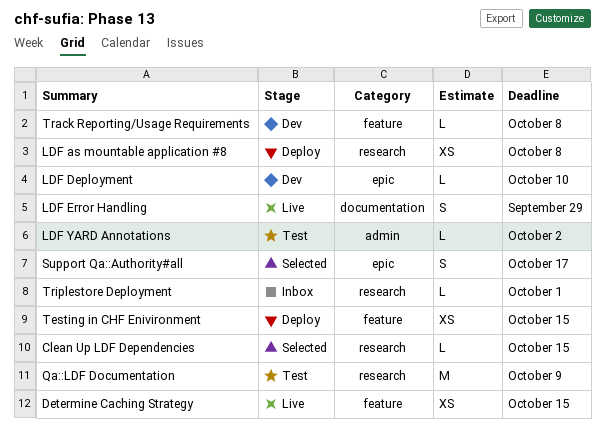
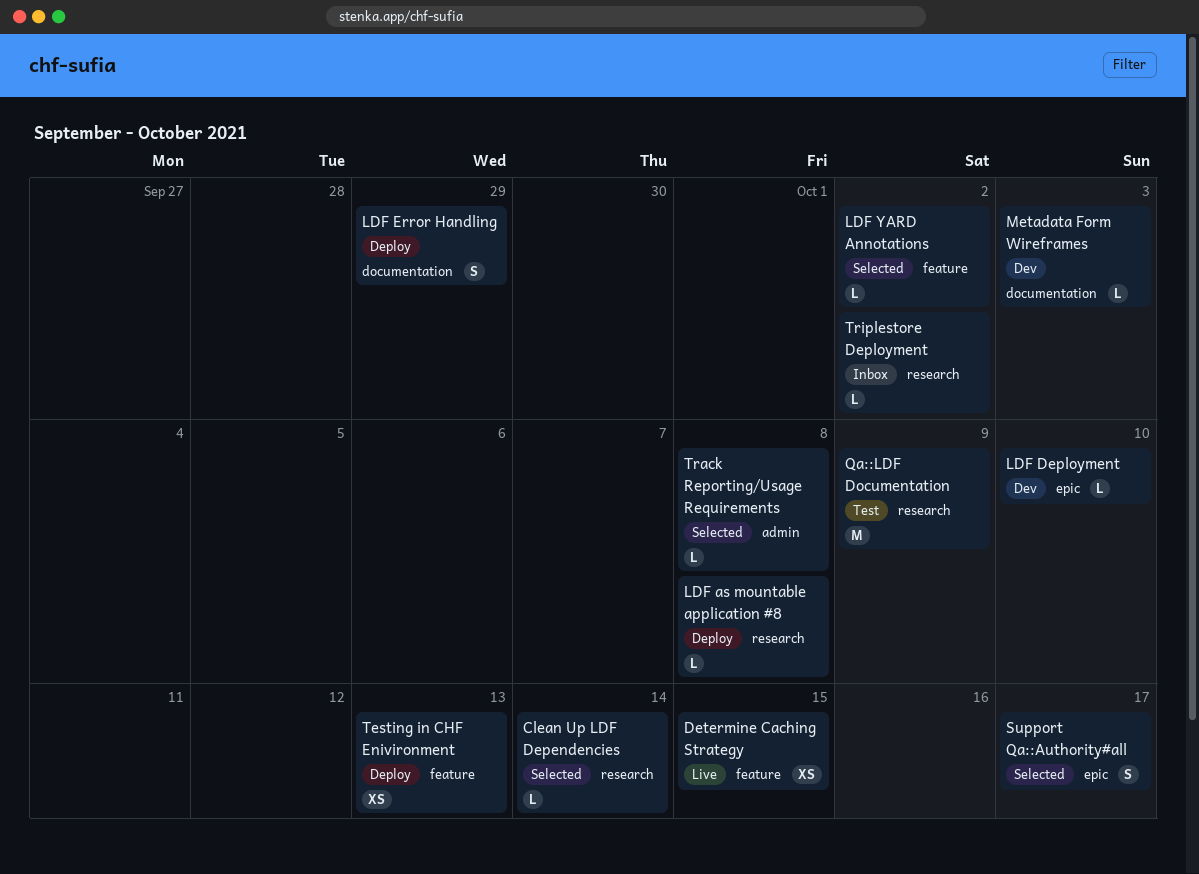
Clean Up LDF Dependencies, due: Oct 15 -> Oct 14
LDF as mountable application #8, estimate: XS -> L
LDF Error Handling, status: Live -> Deploy
LDF YARD Annotations, status: Test -> Selected
LDF YARD Annotations, label: admin -> feature
Metadata Form Wireframes: none -> present
Testing in CHF Enivironment, due: Oct 15 -> Oct 13
Track Reporting/Usage Requirements, status: Dev -> Selected
Track Reporting/Usage Requirements, label: feature -> admin
Triplestore Deployment, due: Oct 1 -> Oct 2

